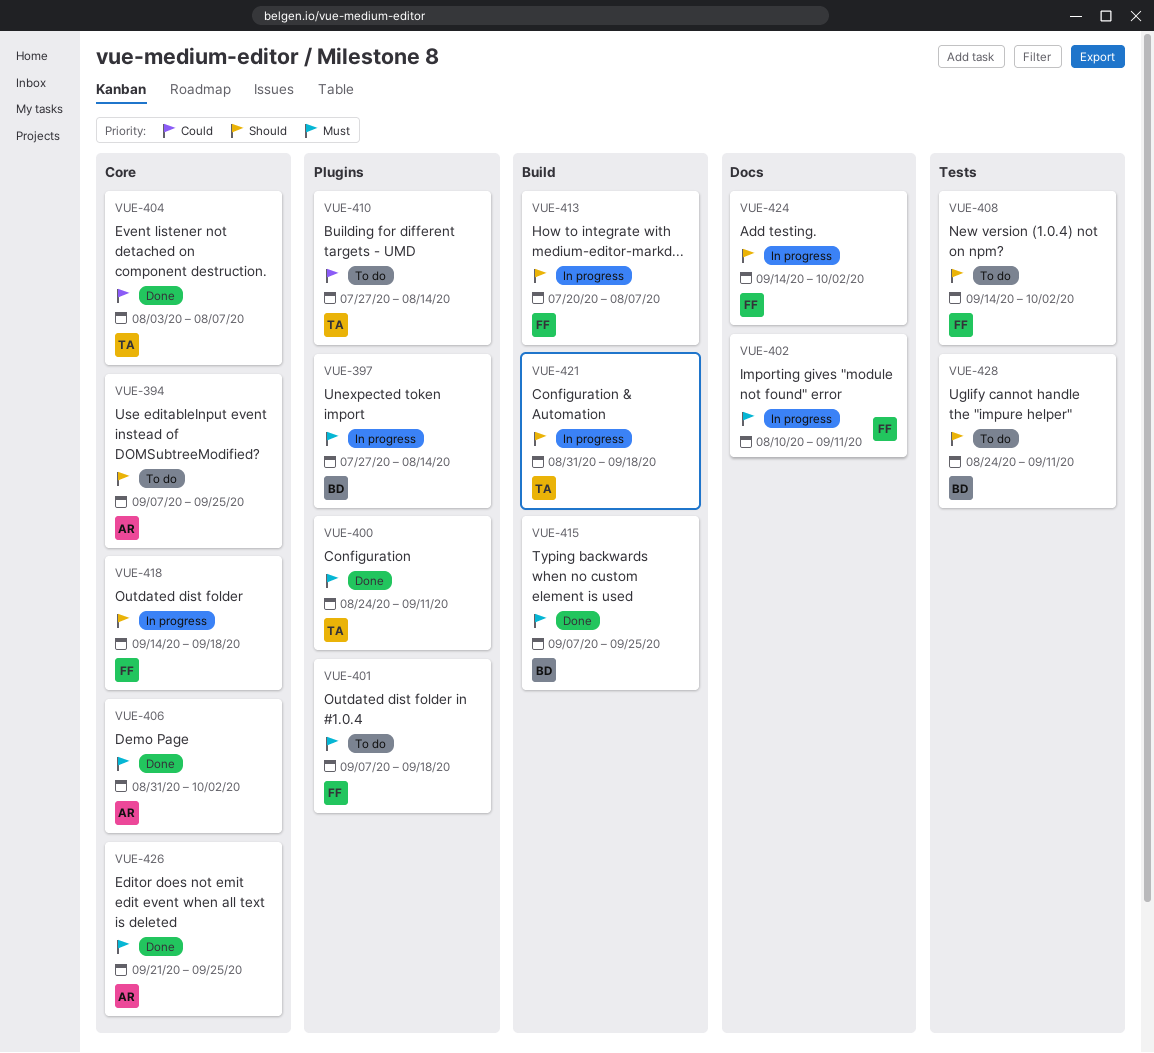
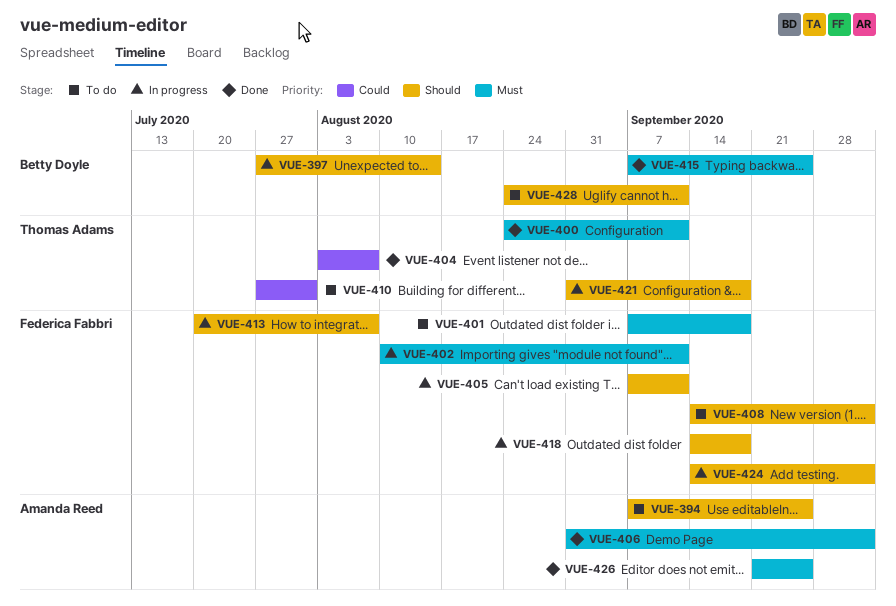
VUE-397, priority: Must -> Should
VUE-405: none -> present
VUE-410, due: Aug 14 -> Jul 31

